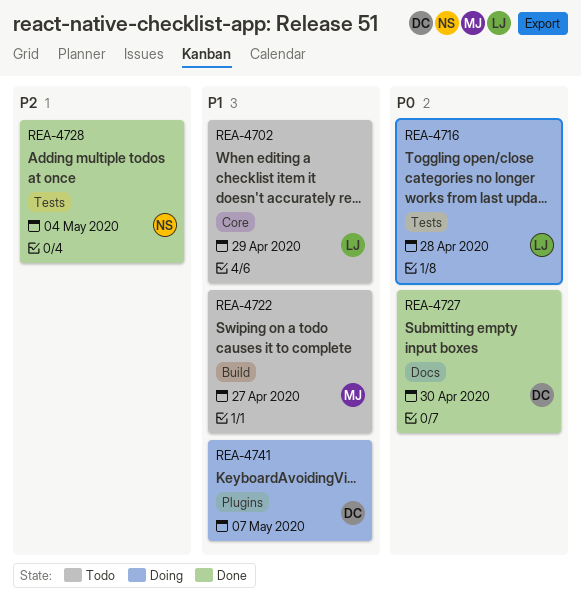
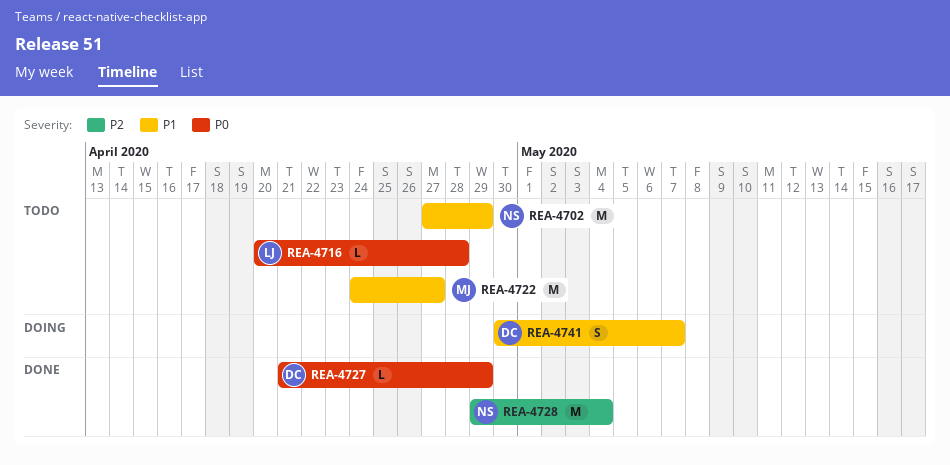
REA-4702, owner: LJ -> NS
REA-4716, status: Doing -> Todo
REA-4727, due: Apr 30 -> Apr 29

